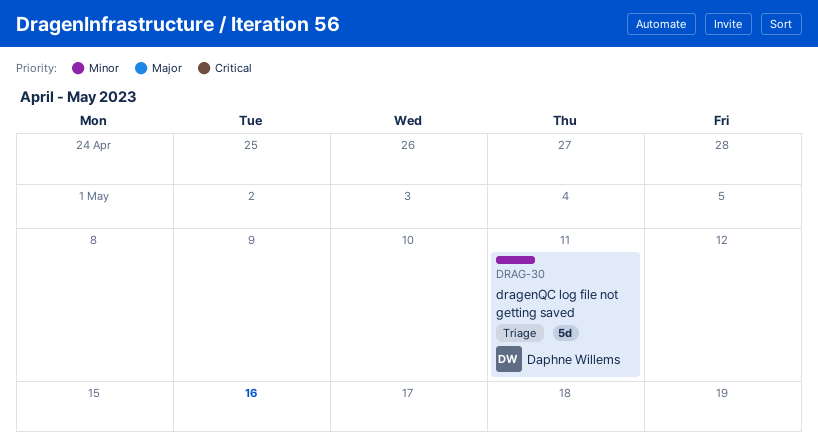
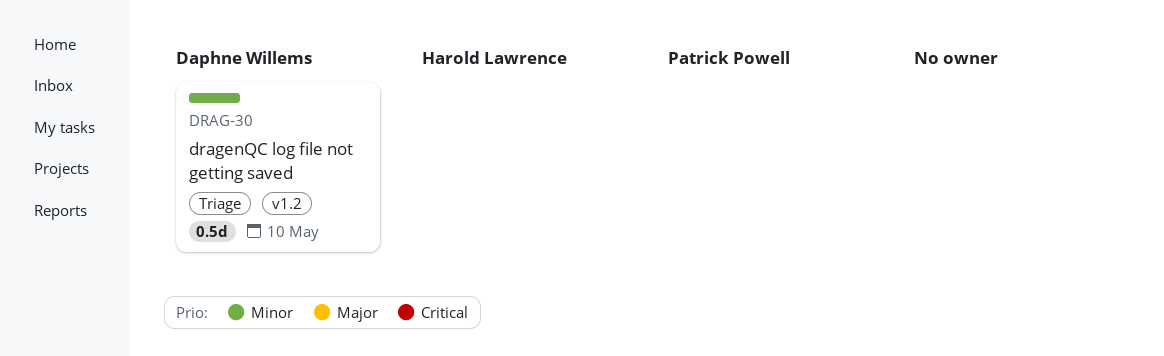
DRAG-30, estimate: 5d -> 0.5d
DRAG-30, due: May 11 -> May 10

